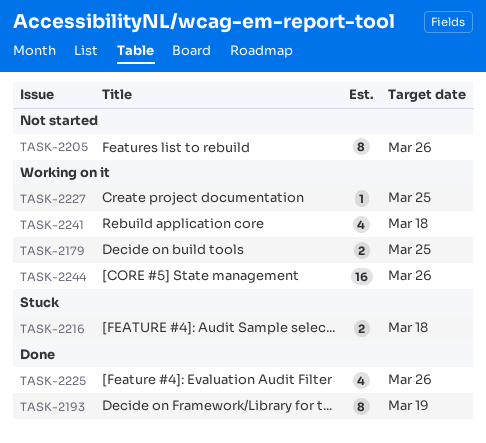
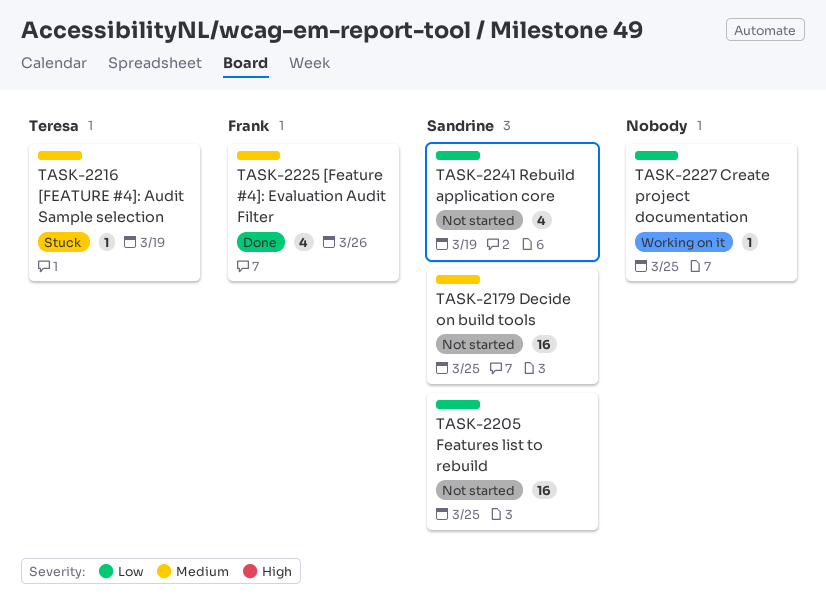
TASK-2179, status: Working on it -> Not started
TASK-2179, estimate: 2 -> 16
TASK-2193: present -> none
TASK-2205, estimate: 8 -> 16
TASK-2205, due: Mar 26 -> Mar 25
TASK-2216, estimate: 2 -> 1
TASK-2216, due: Mar 18 -> Mar 19
TASK-2241, status: Working on it -> Not started
TASK-2241, due: Mar 18 -> Mar 19
TASK-2244: present -> none

